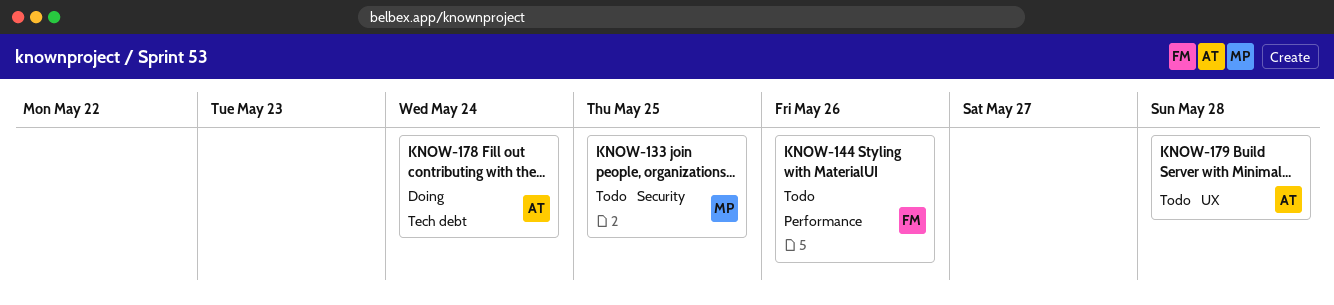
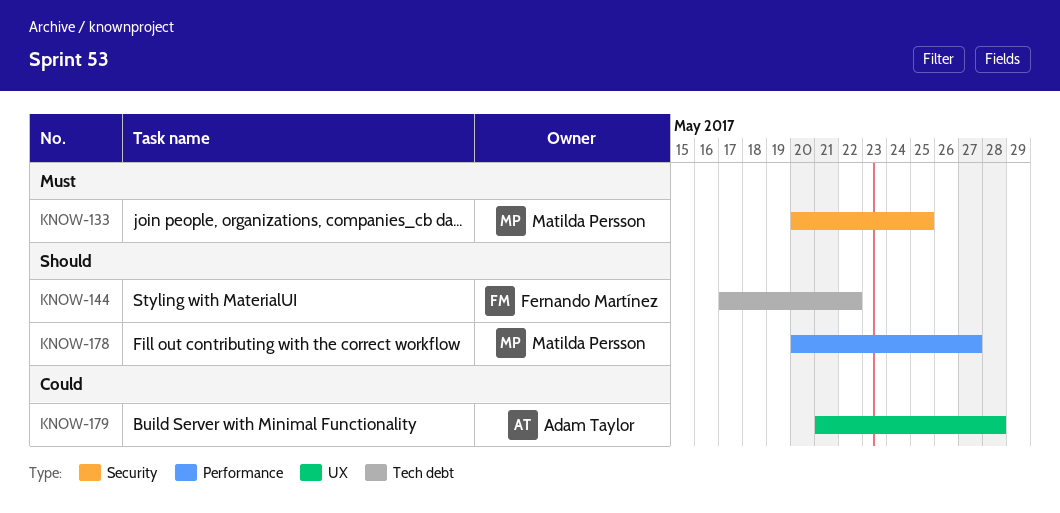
KNOW-144, label: Performance -> Tech debt
KNOW-144, due: May 26 -> May 22
KNOW-178, owner: Adam Taylor -> Matilda Persson
KNOW-178, label: Tech debt -> Performance
KNOW-178, due: May 24 -> May 27

